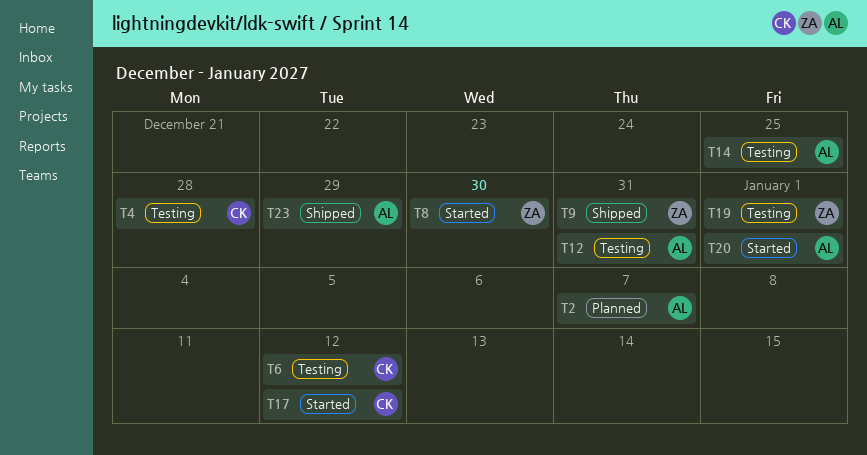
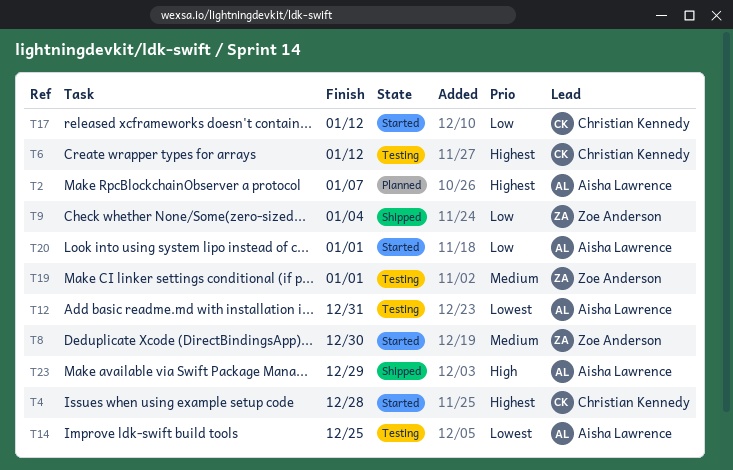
T4, status: Testing -> Started
T9, due: Dec 31 -> Jan 4

